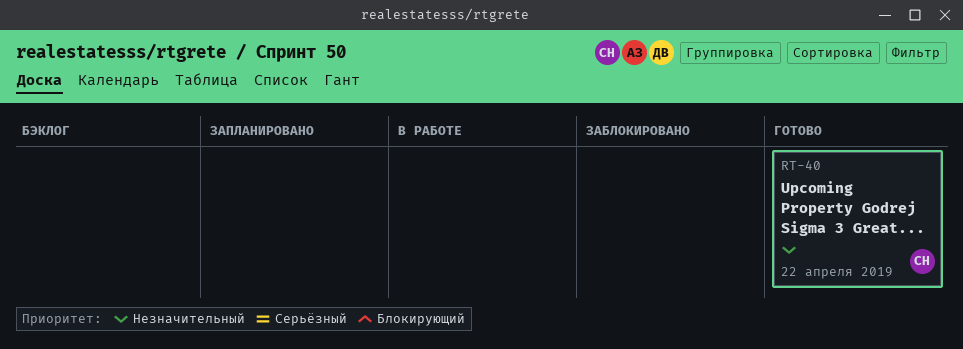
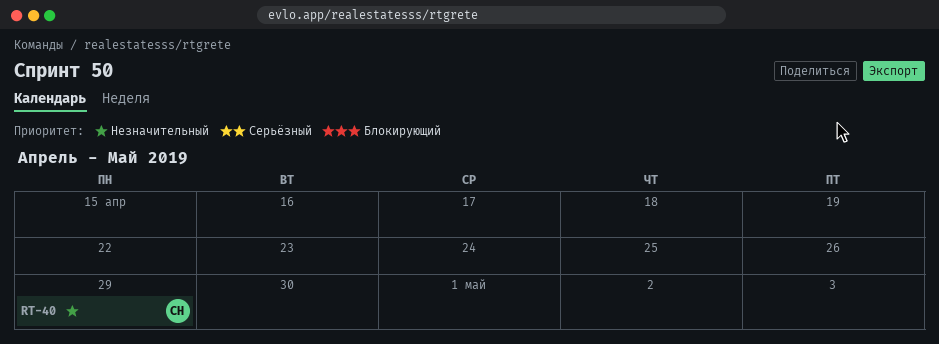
RT-40, due: Apr 22 -> Apr 29

